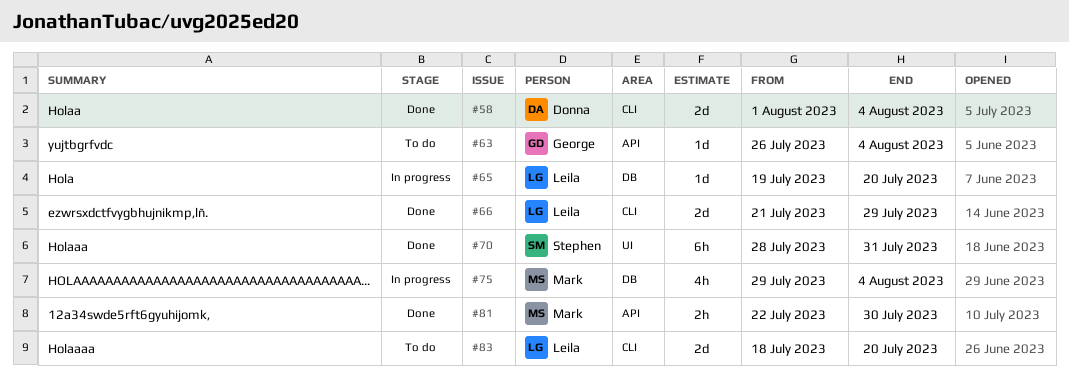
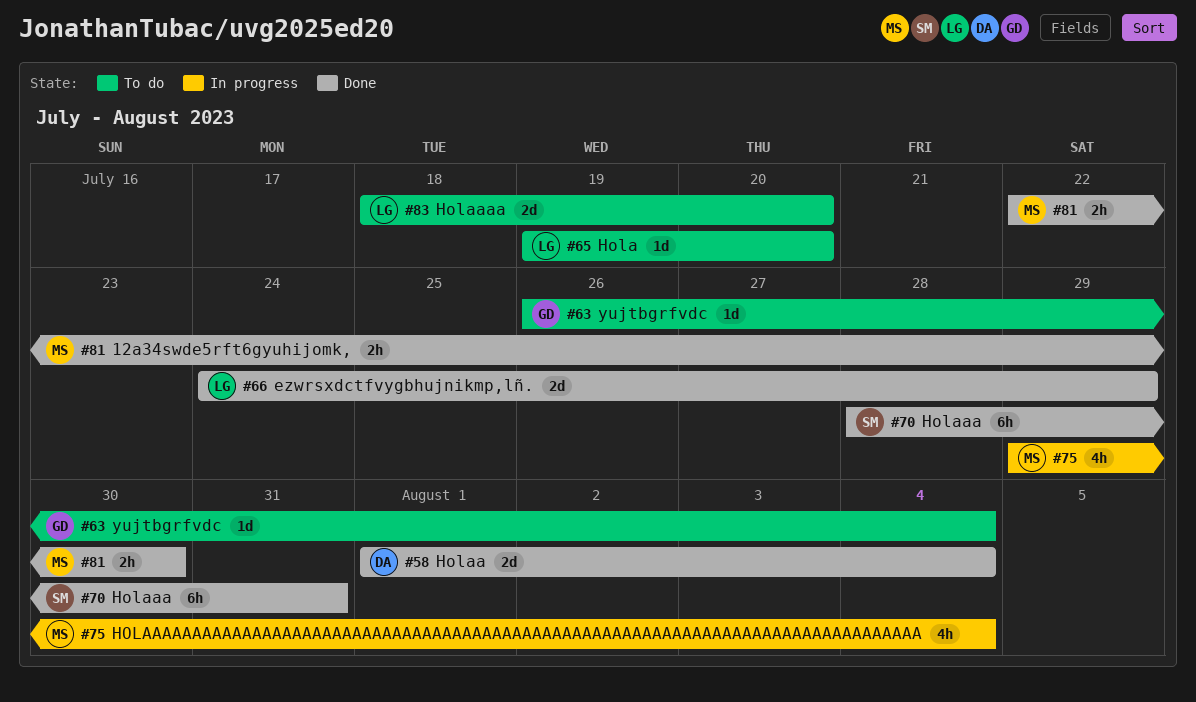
#65, status: In progress -> To do
#66, start: Jul 21 -> Jul 24

